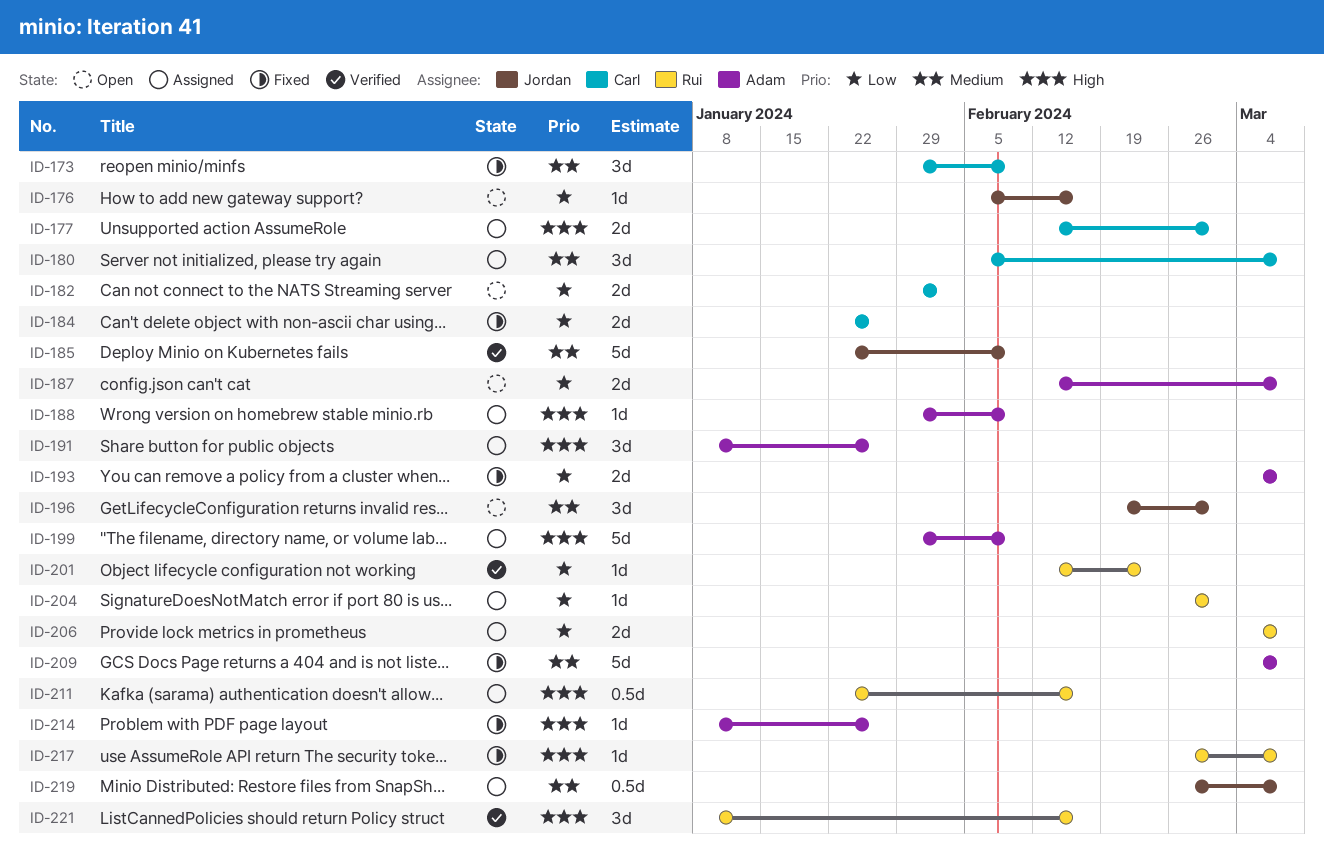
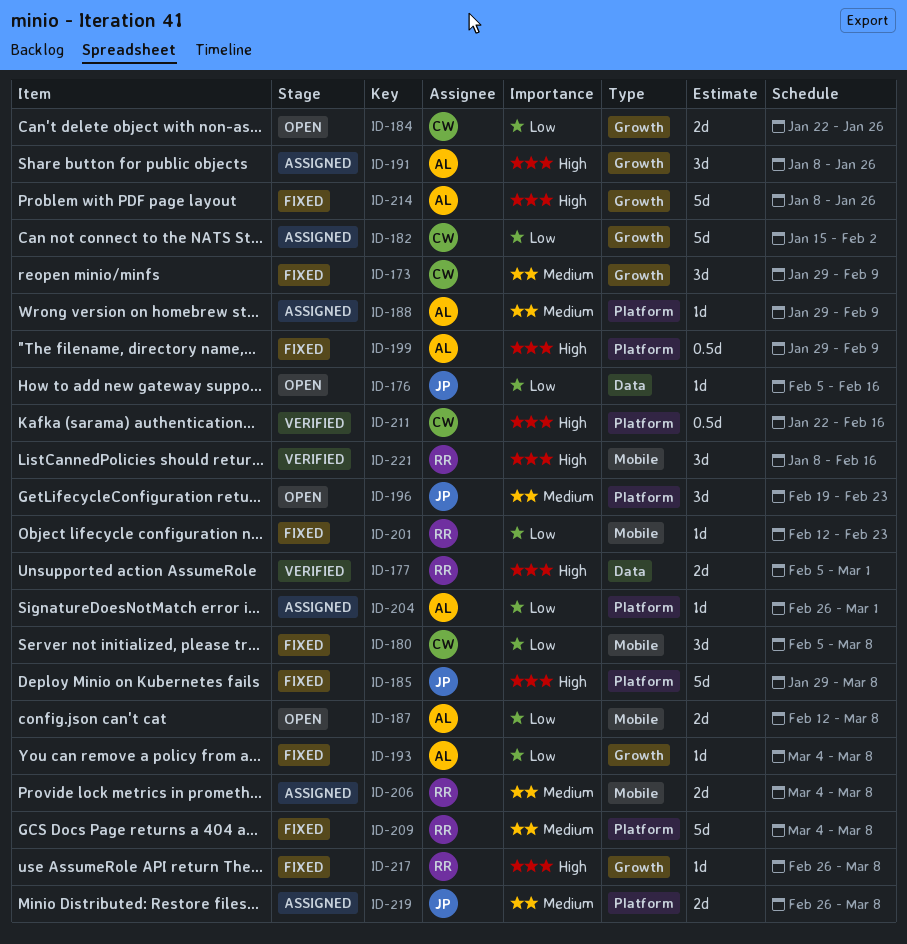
ID-177, status: Assigned -> Verified
ID-177, owner: Carl -> Rui
ID-177, start: Feb 12 -> Feb 5
ID-180, status: Assigned -> Fixed
ID-180, priority: Medium -> Low
ID-182, status: Open -> Assigned
ID-182, estimate: 2d -> 5d
ID-182, start: Jan 29 -> Jan 15
ID-184, status: Fixed -> Open
ID-185, status: Verified -> Fixed
ID-185, priority: Medium -> High
ID-185, start: Jan 22 -> Jan 29
ID-185, due: Feb 9 -> Mar 8
ID-188, priority: High -> Medium
ID-193, estimate: 2d -> 1d
ID-196, due: Mar 1 -> Feb 23
ID-199, status: Assigned -> Fixed
ID-199, estimate: 5d -> 0.5d
ID-201, status: Verified -> Fixed
ID-204, owner: Rui -> Adam
ID-206, priority: Low -> Medium
ID-209, owner: Adam -> Rui
ID-211, status: Assigned -> Verified
ID-211, owner: Rui -> Carl
ID-214, estimate: 1d -> 5d
ID-219, estimate: 0.5d -> 2d

